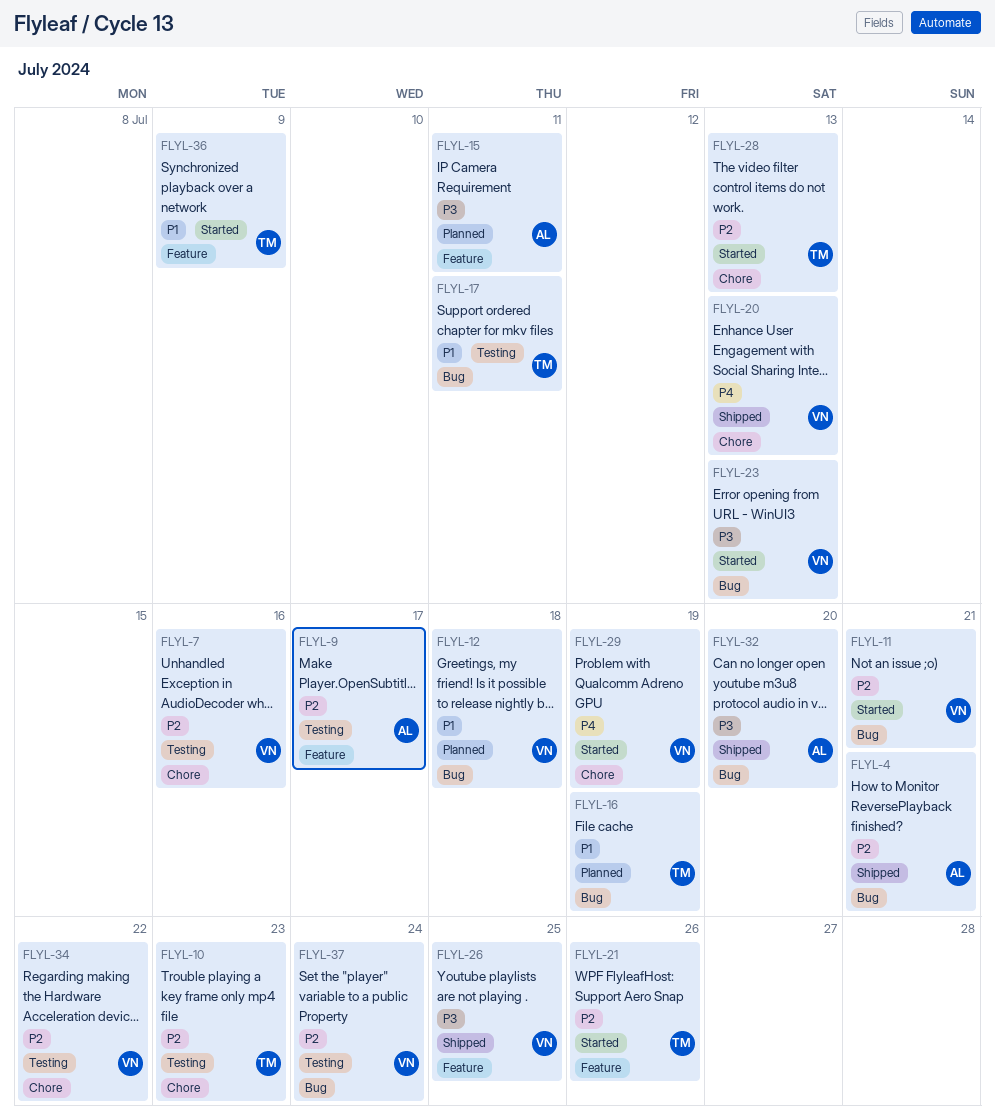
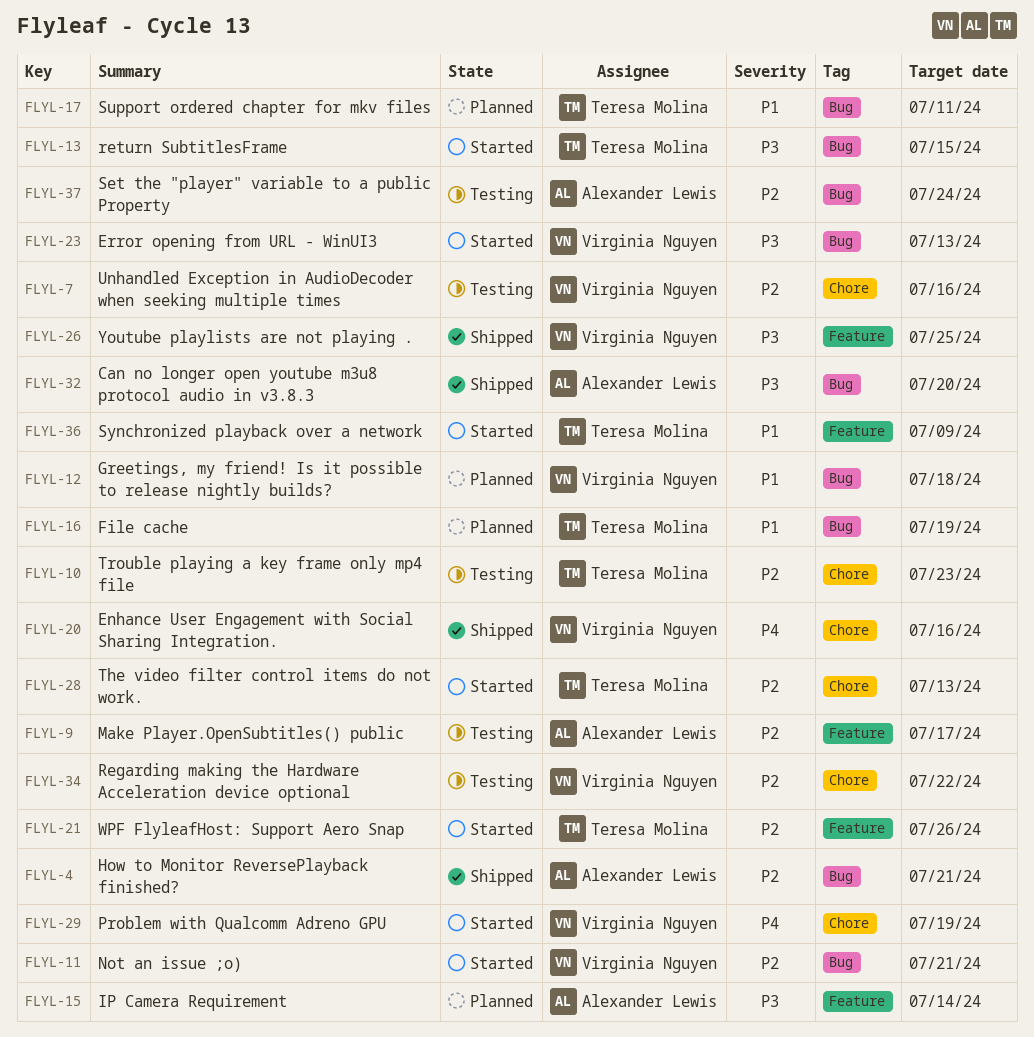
FLYL-13: none -> present
FLYL-15, due: Jul 11 -> Jul 14
FLYL-17, status: Testing -> Planned
FLYL-20, due: Jul 13 -> Jul 16
FLYL-37, owner: Virginia Nguyen -> Alexander Lewis

